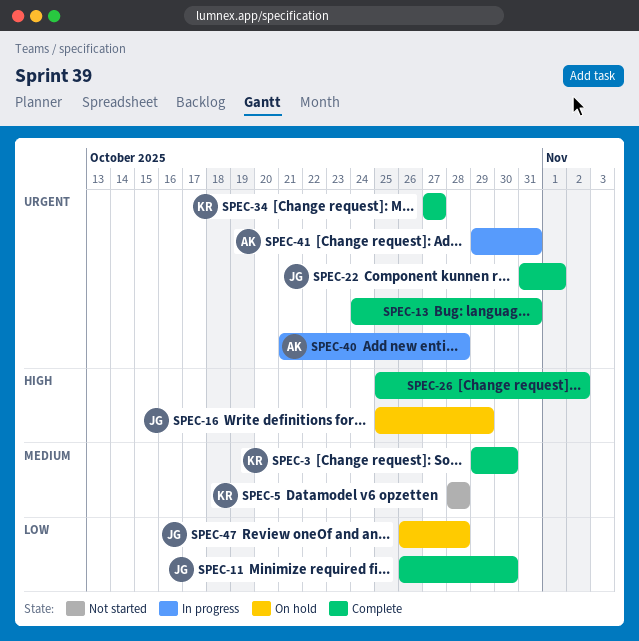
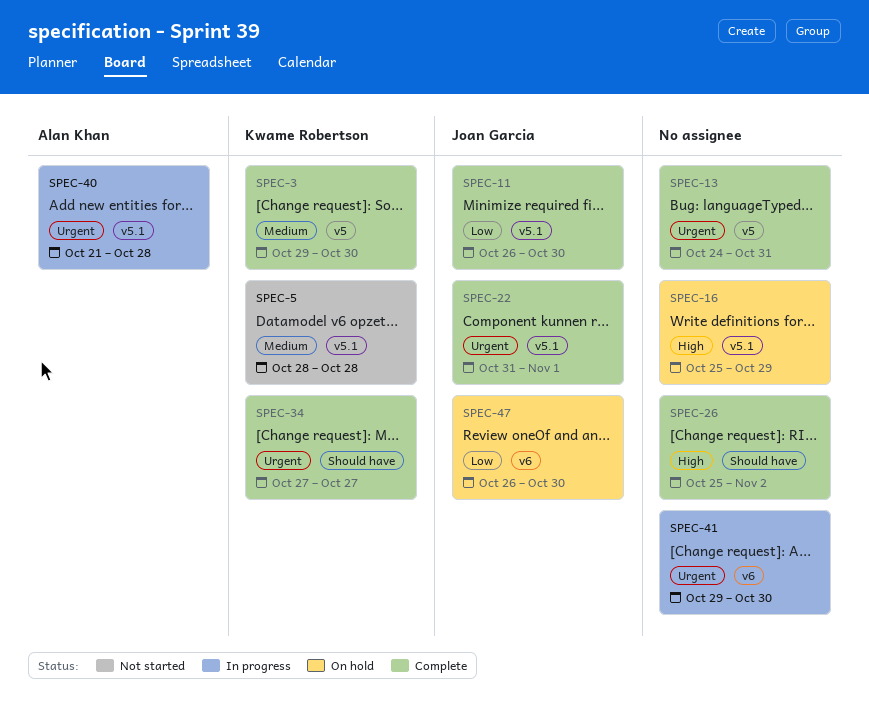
SPEC-16, owner: Joan Garcia -> none
SPEC-41, owner: Alan Khan -> none
SPEC-41, due: Oct 31 -> Oct 30
SPEC-47, due: Oct 28 -> Oct 30

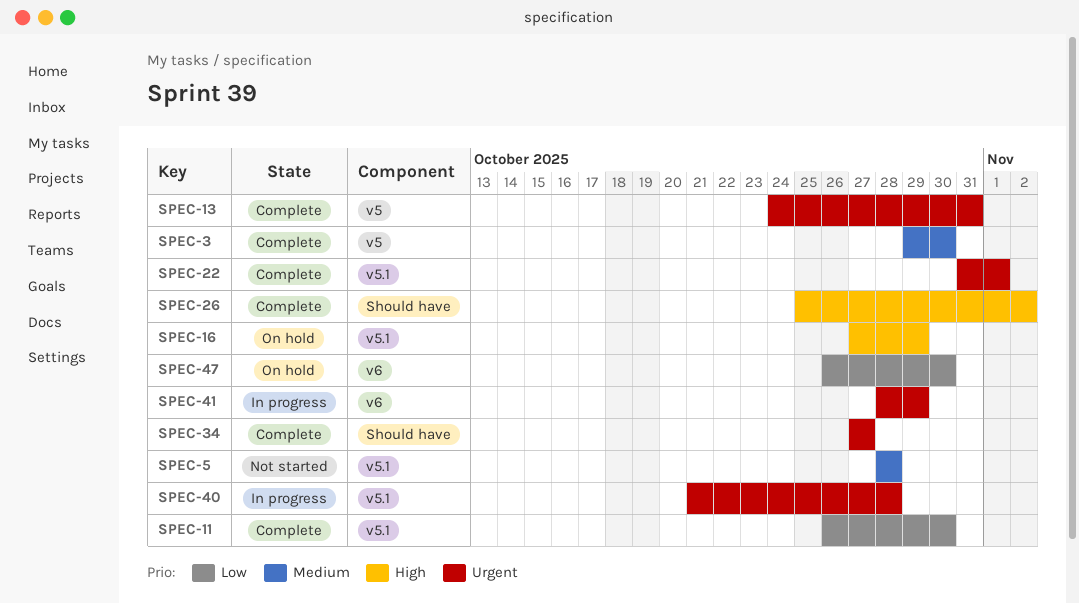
SPEC-16, start: Oct 25 -> Oct 27
SPEC-41, start: Oct 29 -> Oct 28
SPEC-41, due: Oct 30 -> Oct 29

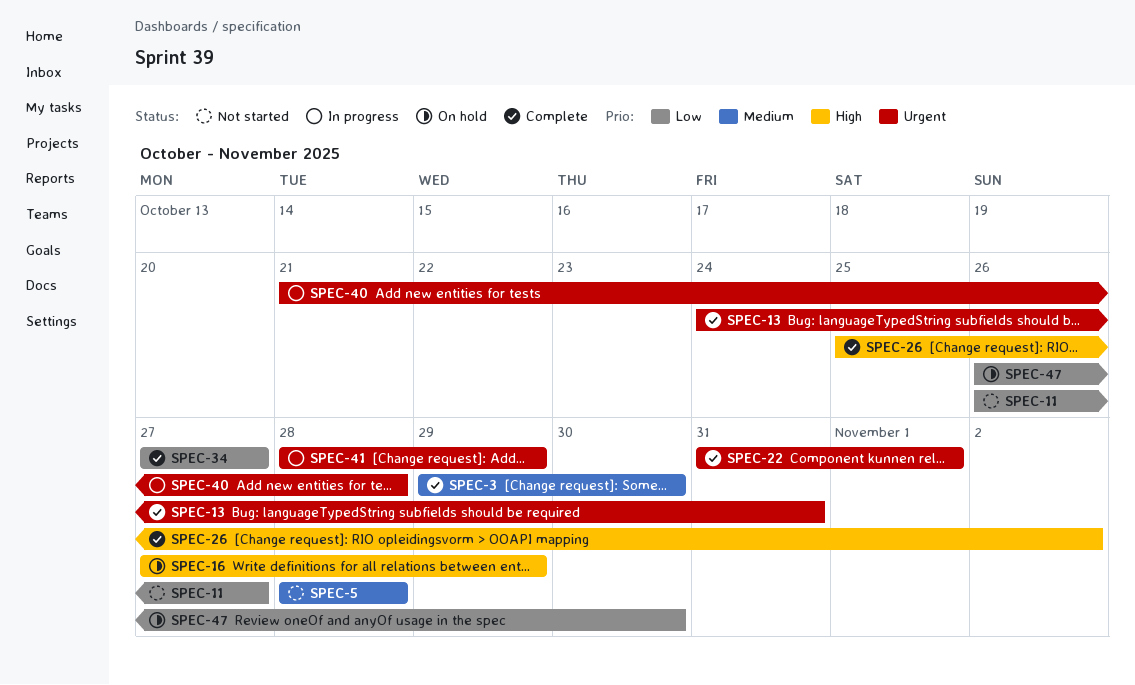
SPEC-11, status: Complete -> Not started
SPEC-11, due: Oct 30 -> Oct 27
SPEC-34, priority: Urgent -> Low

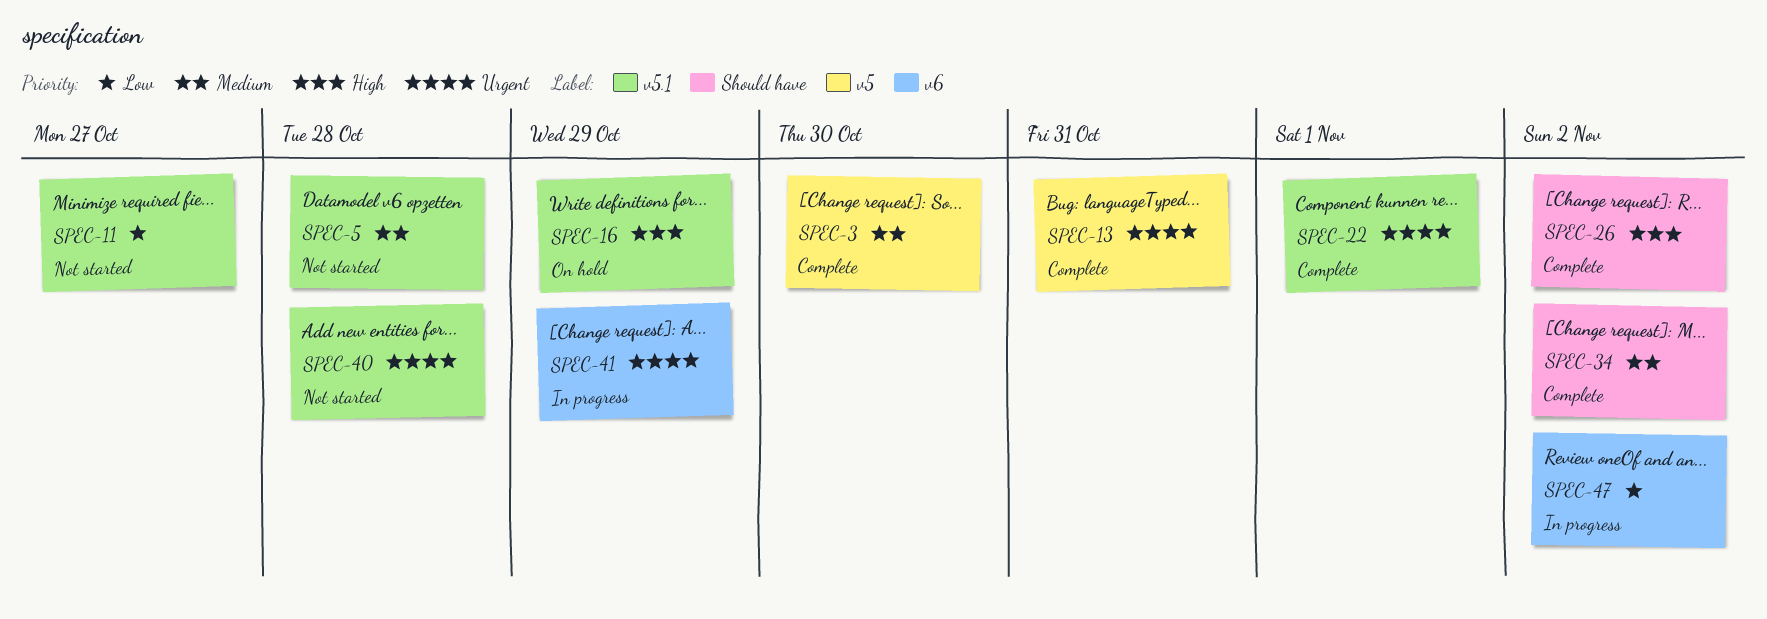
SPEC-34, priority: Low -> Medium
SPEC-34, due: Oct 27 -> Nov 2
SPEC-40, status: In progress -> Not started
SPEC-47, status: On hold -> In progress
SPEC-47, due: Oct 30 -> Nov 2

